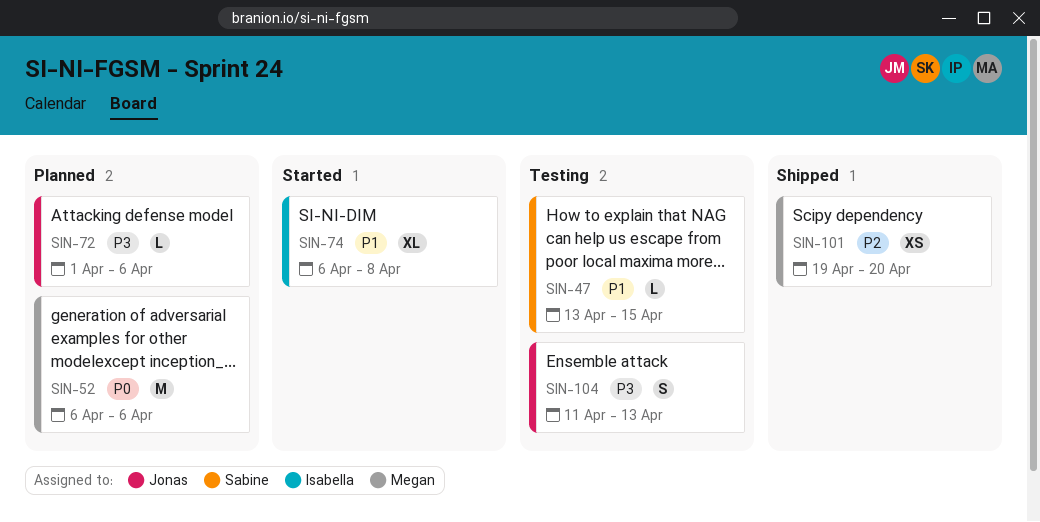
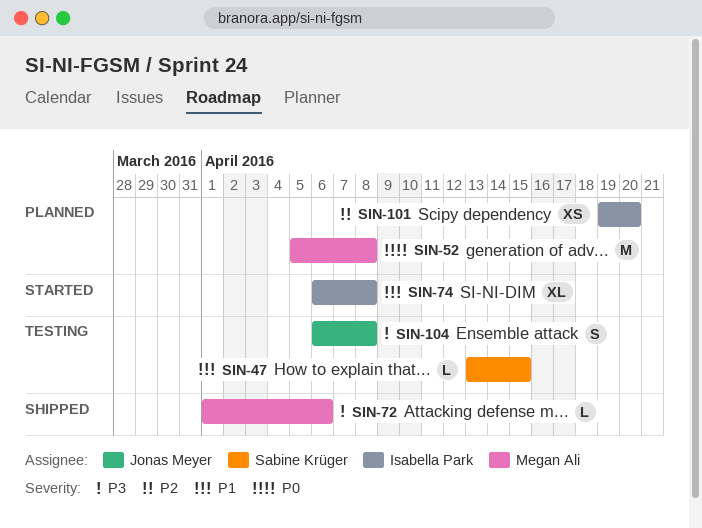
SIN-52, start: Apr 6 -> Apr 5
SIN-52, due: Apr 6 -> Apr 8
SIN-72, status: Planned -> Shipped
SIN-72, owner: Jonas Meyer -> Megan Ali
SIN-101, status: Shipped -> Planned
SIN-101, owner: Megan Ali -> Isabella Park
SIN-104, start: Apr 11 -> Apr 6
SIN-104, due: Apr 13 -> Apr 8

